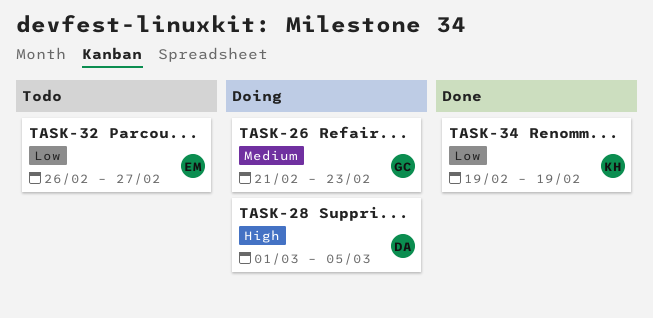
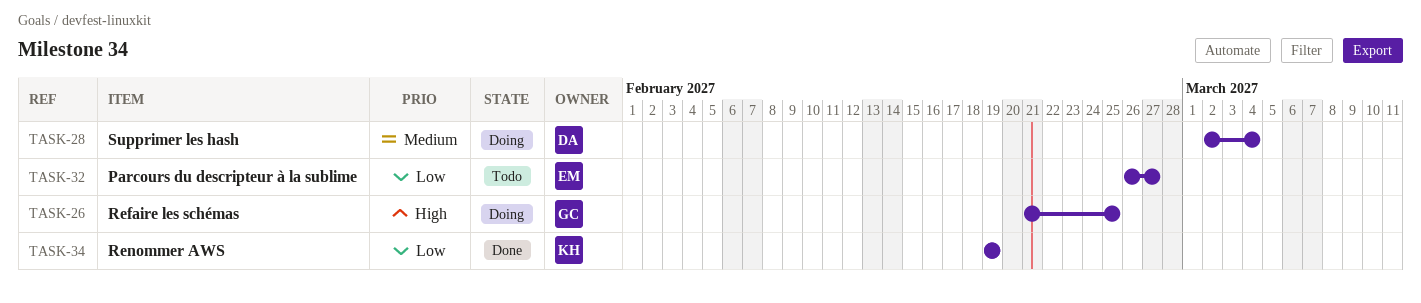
TASK-26, priority: Medium -> High
TASK-26, due: Feb 23 -> Feb 25
TASK-28, priority: High -> Medium
TASK-28, start: Mar 1 -> Mar 2
TASK-28, due: Mar 5 -> Mar 4

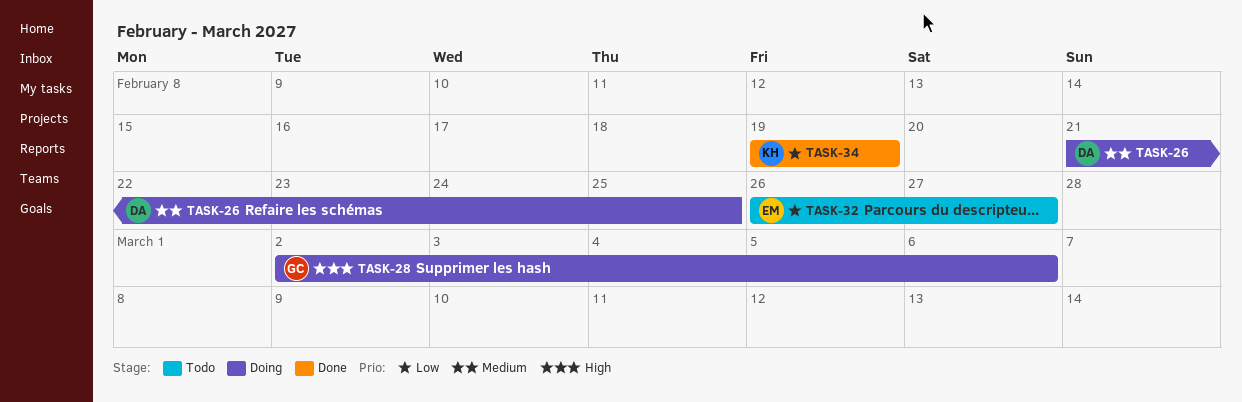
TASK-26, owner: GC -> DA
TASK-26, priority: High -> Medium
TASK-28, owner: DA -> GC
TASK-28, priority: Medium -> High
TASK-28, due: Mar 4 -> Mar 6

